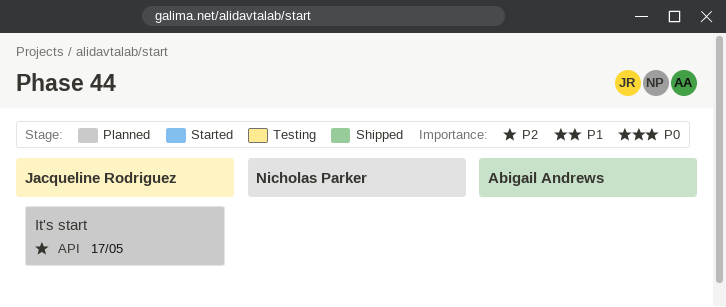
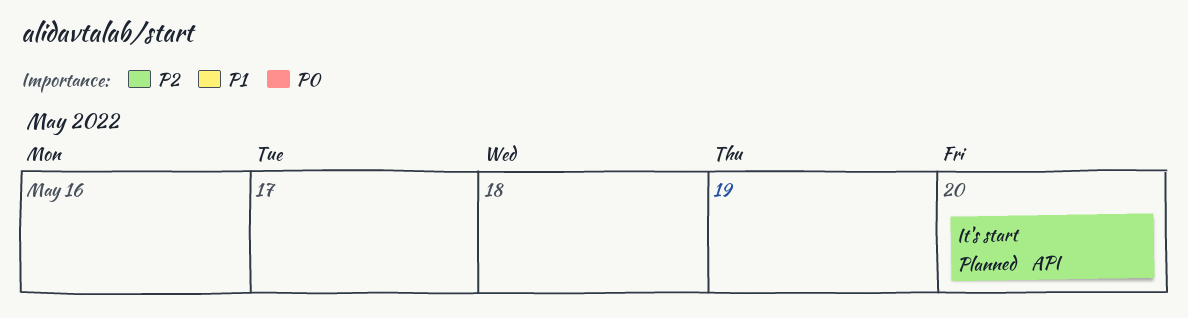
It's start, due: May 17 -> May 20

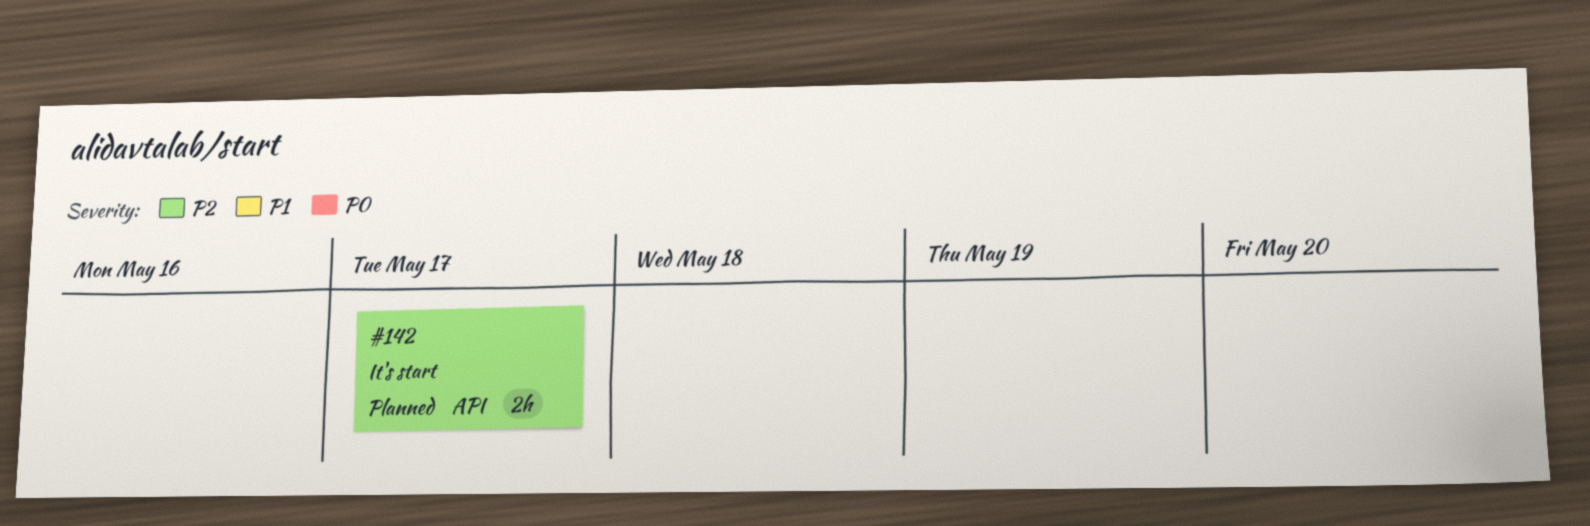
It's start, due: May 20 -> May 17

